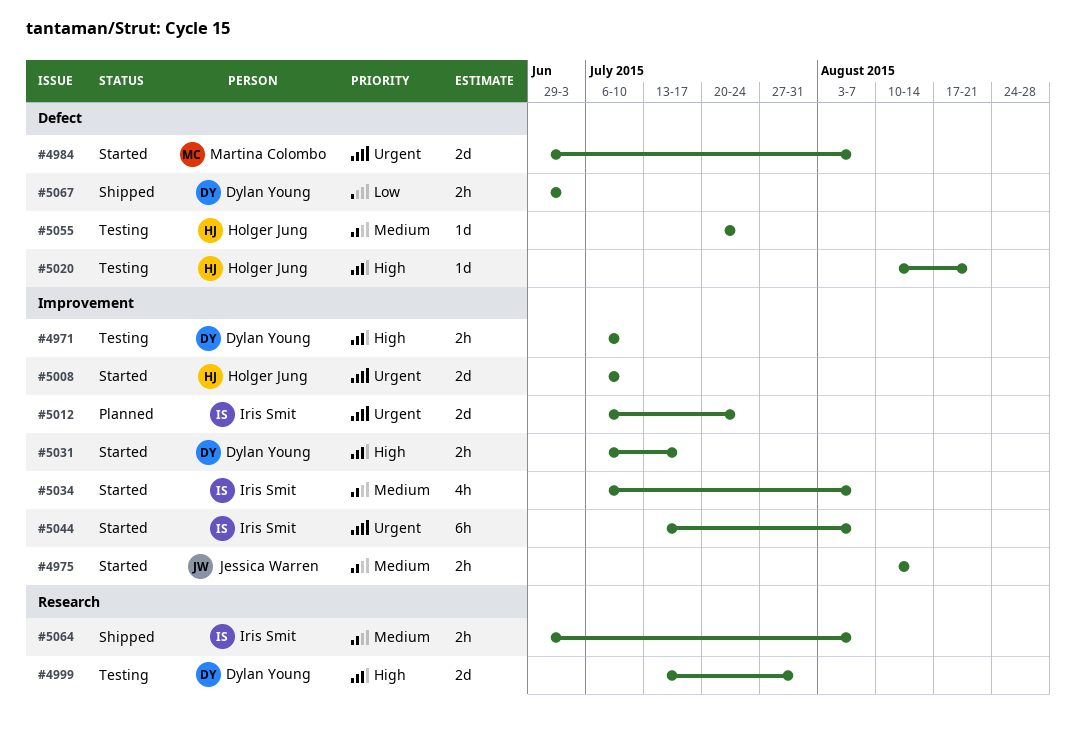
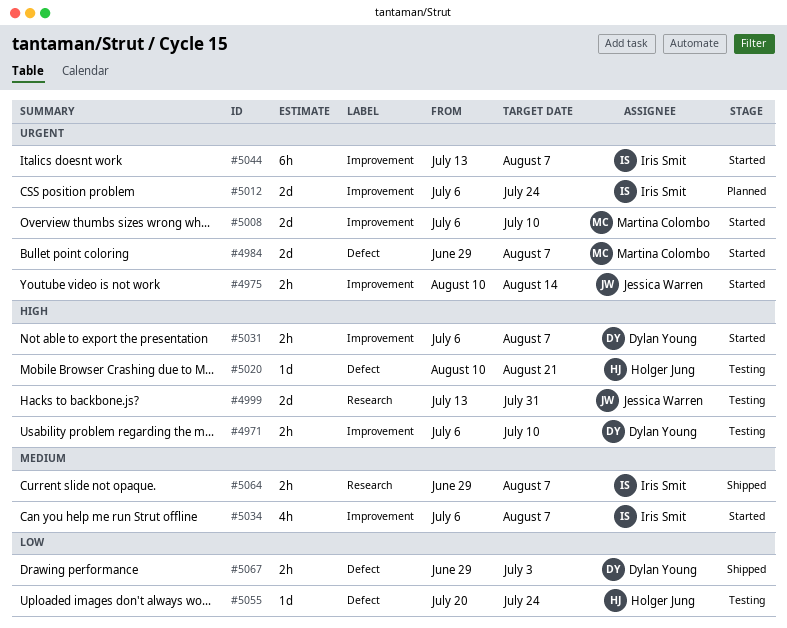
#4975, priority: Medium -> Urgent
#4999, owner: Dylan Young -> Jessica Warren
#5008, owner: Holger Jung -> Martina Colombo
#5031, due: Jul 17 -> Aug 7
#5055, priority: Medium -> Low

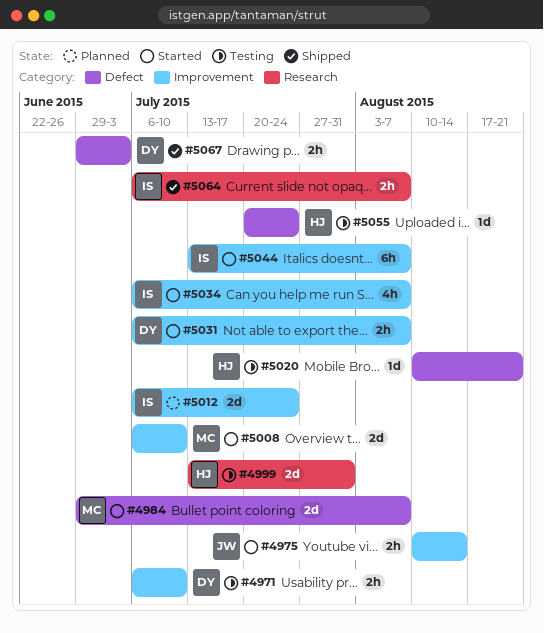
#4999, owner: Jessica Warren -> Holger Jung
#5064, start: Jun 29 -> Jul 6

